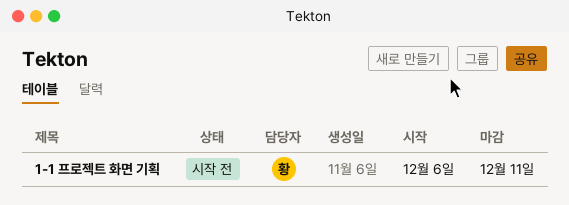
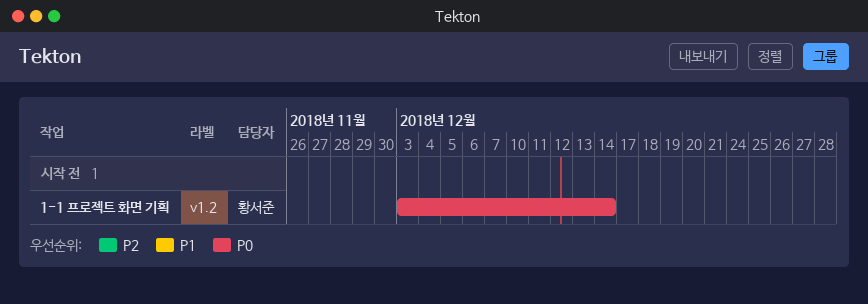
1-1 프로젝트 화면 기획, start: Dec 6 -> Dec 3
1-1 프로젝트 화면 기획, due: Dec 11 -> Dec 14

